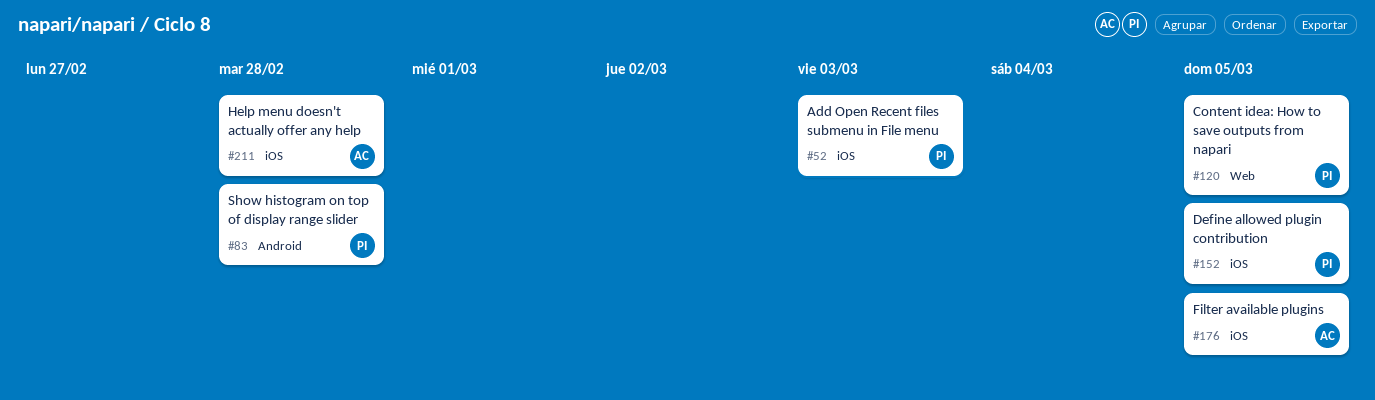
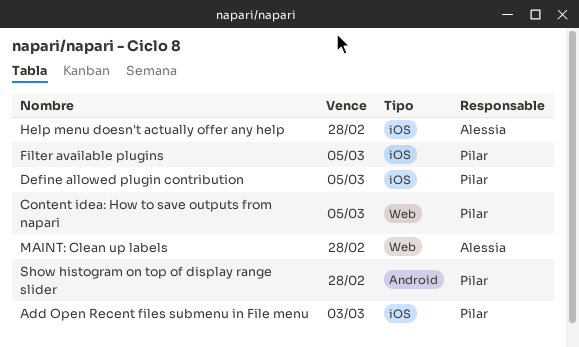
Filter available plugins, owner: Alessia -> Pilar
MAINT: Clean up labels: none -> present

